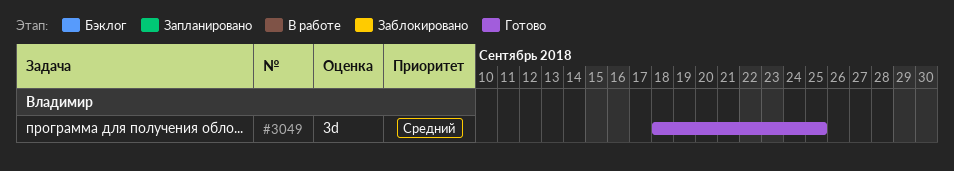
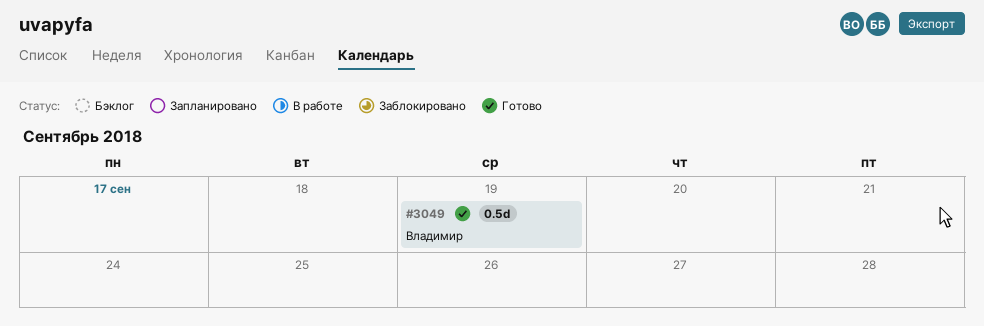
#3049, estimate: 3d -> 0.5d
#3049, due: Sep 25 -> Sep 19

